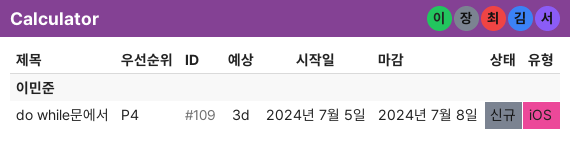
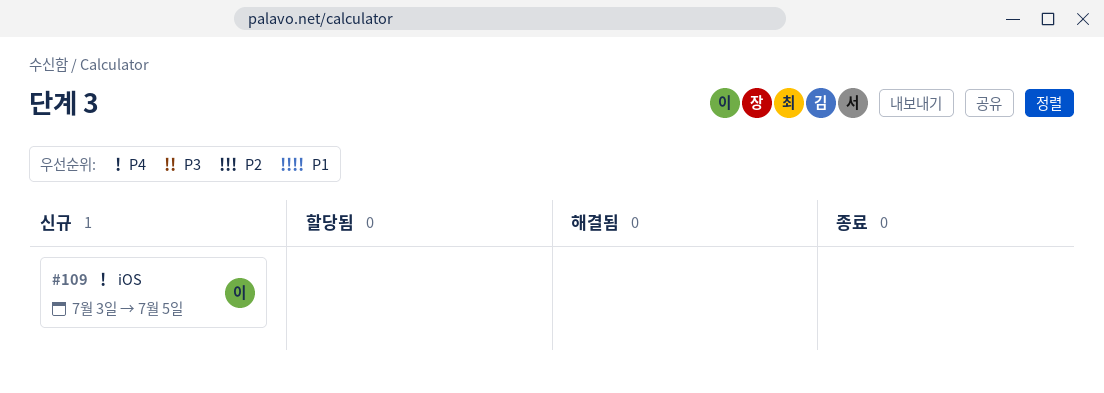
#109, start: Jul 5 -> Jul 3
#109, due: Jul 8 -> Jul 5

